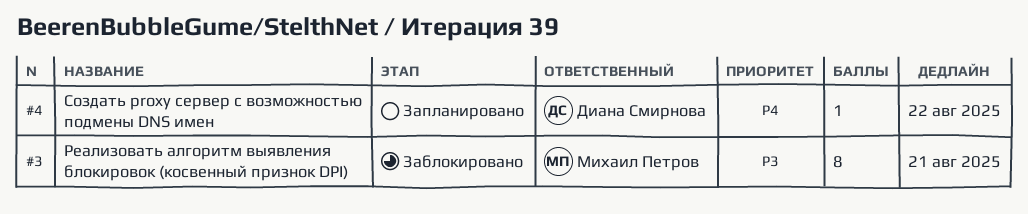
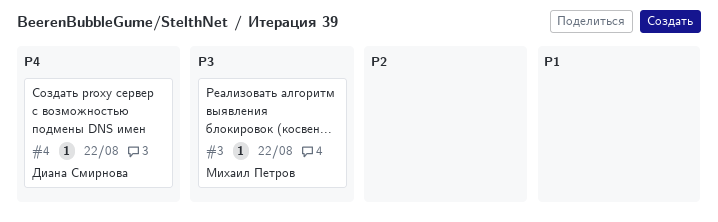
#3, estimate: 8 -> 1
#3, due: Aug 21 -> Aug 22

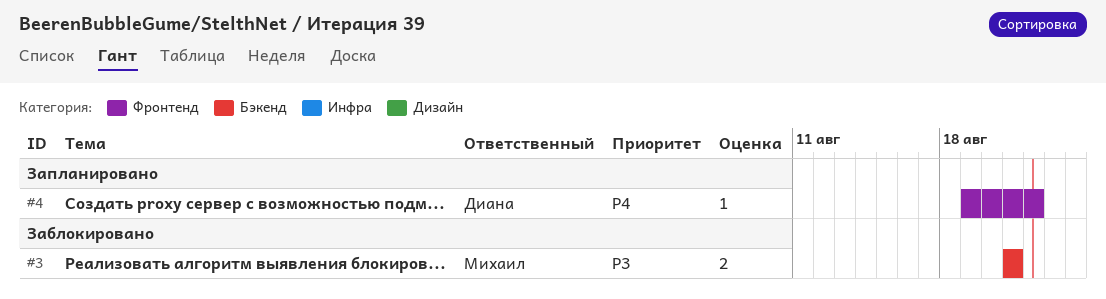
#3, estimate: 1 -> 2
#3, due: Aug 22 -> Aug 21

